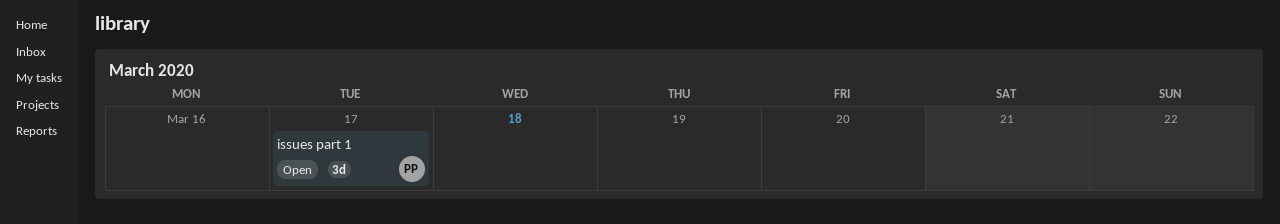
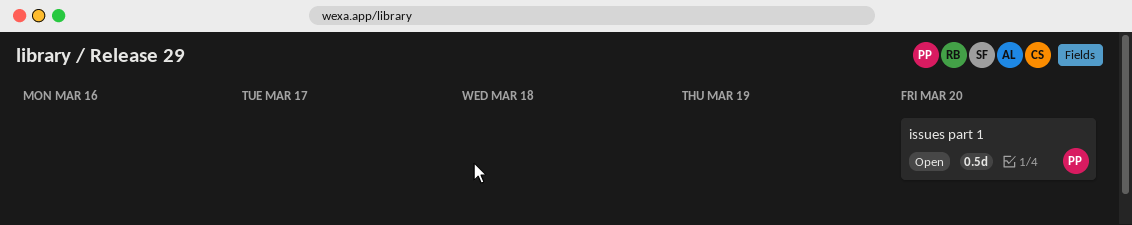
issues part 1, estimate: 3d -> 0.5d
issues part 1, due: Mar 17 -> Mar 20

